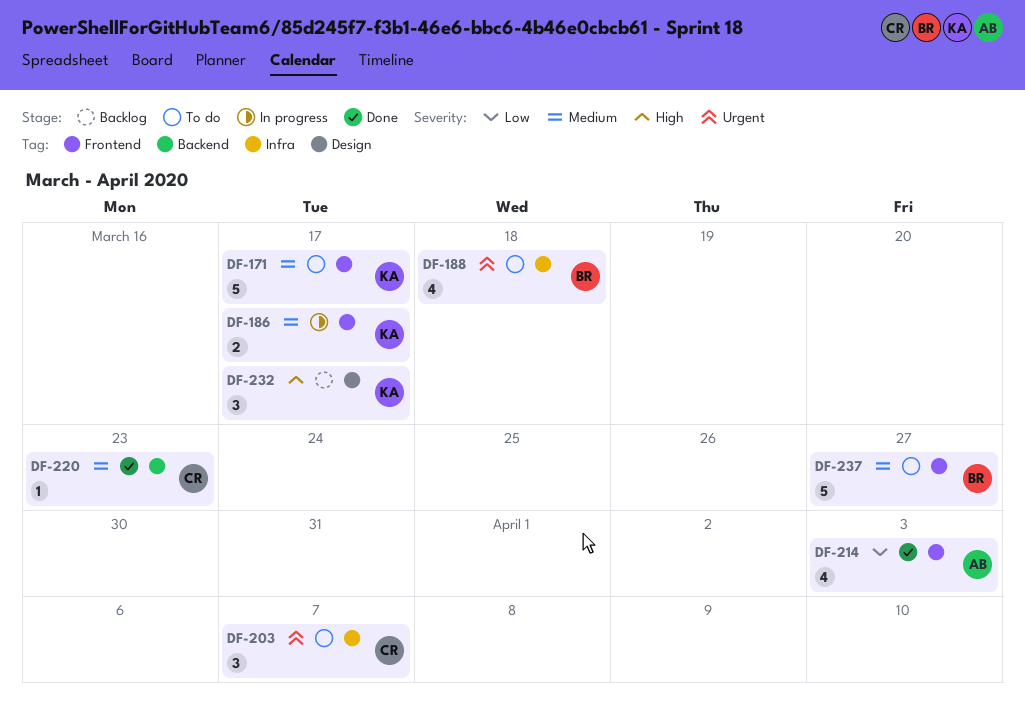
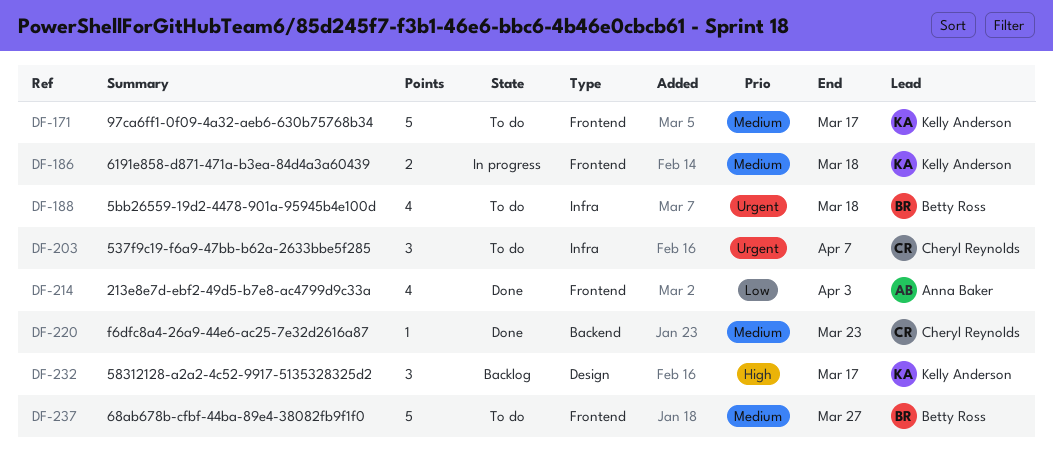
DF-186, due: Mar 17 -> Mar 18

